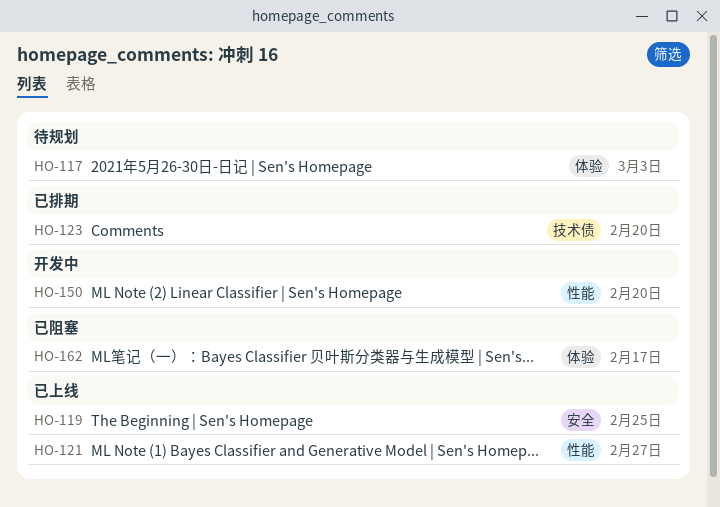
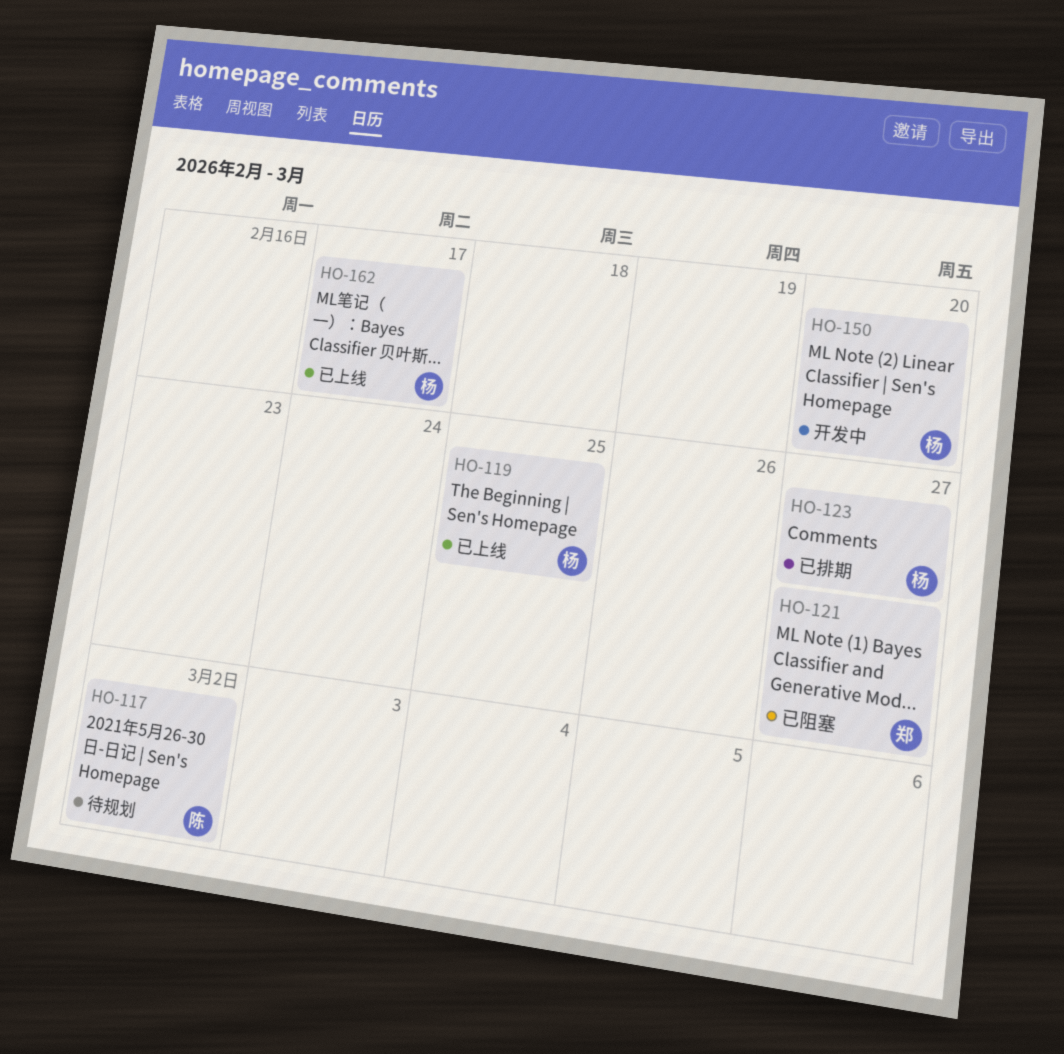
HO-117, due: Mar 3 -> Mar 2
HO-121, status: 已上线 -> 已阻塞
HO-123, due: Feb 20 -> Feb 27
HO-162, status: 已阻塞 -> 已上线

